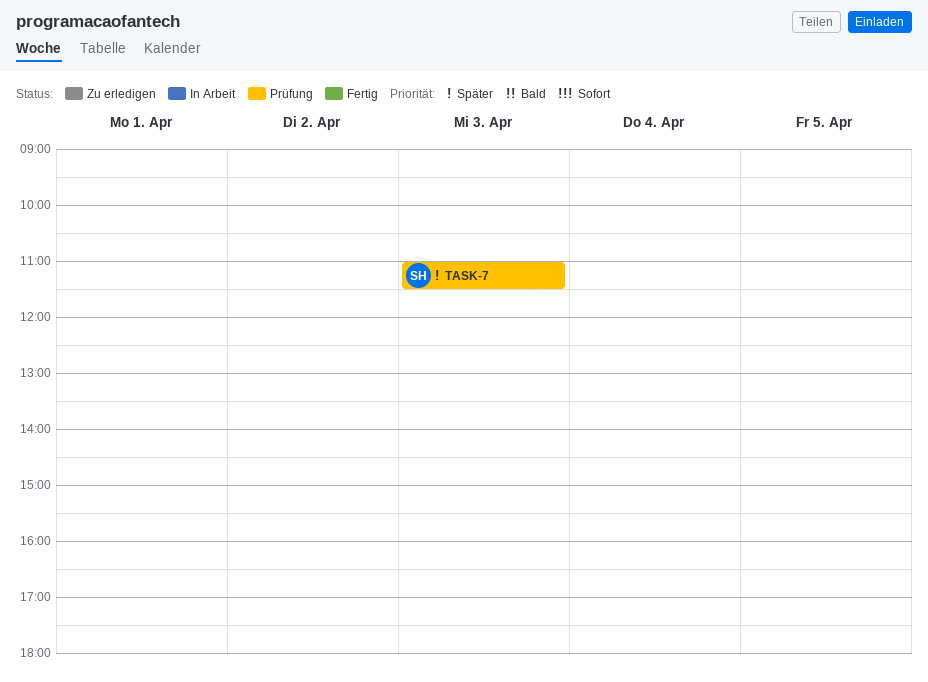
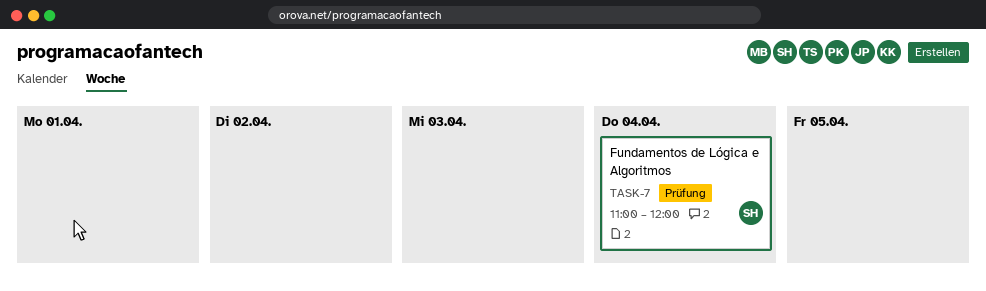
TASK-7, day: Apr 3 -> Apr 4
TASK-7, ends: 11:30 -> 12:00

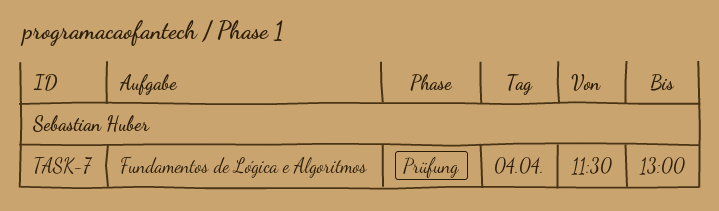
TASK-7, begins: 11:00 -> 11:30
TASK-7, ends: 12:00 -> 13:00

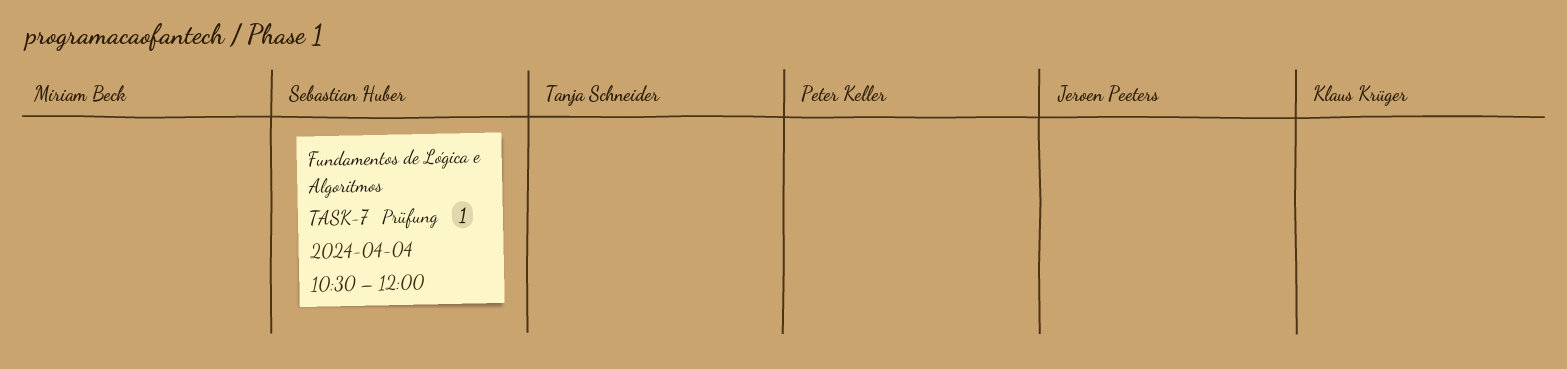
TASK-7, begins: 11:30 -> 10:30
TASK-7, ends: 13:00 -> 12:00

